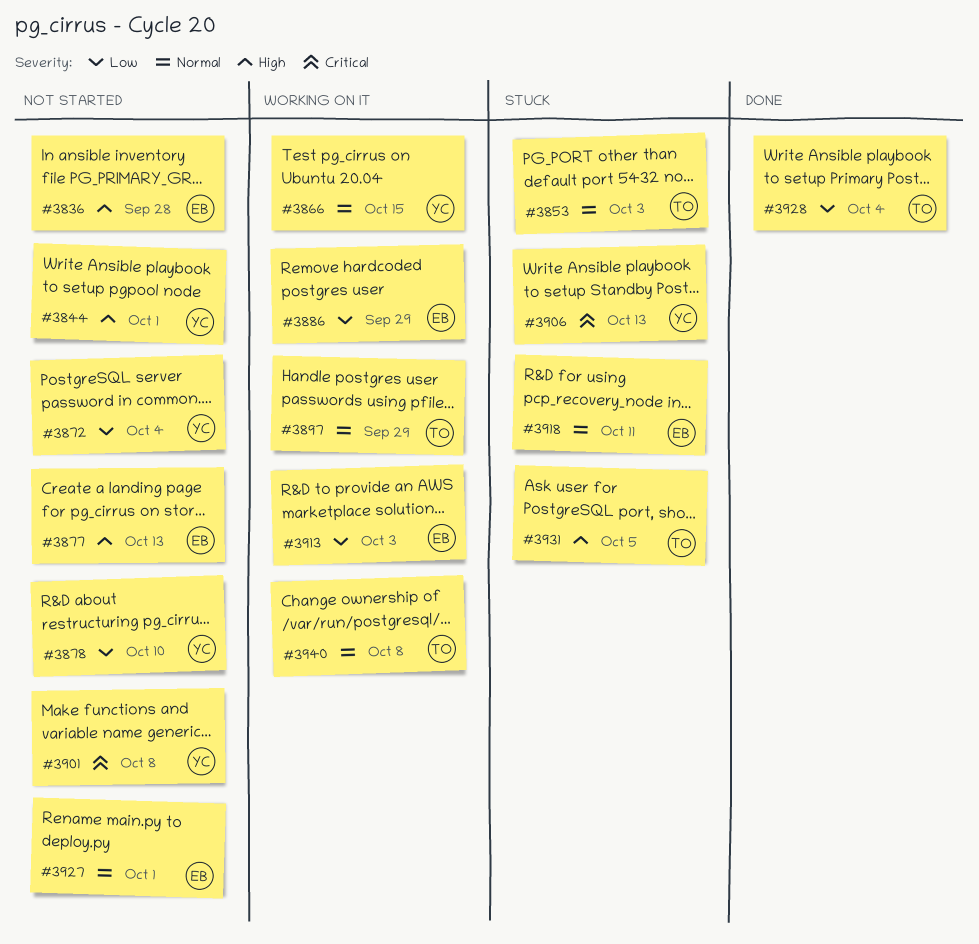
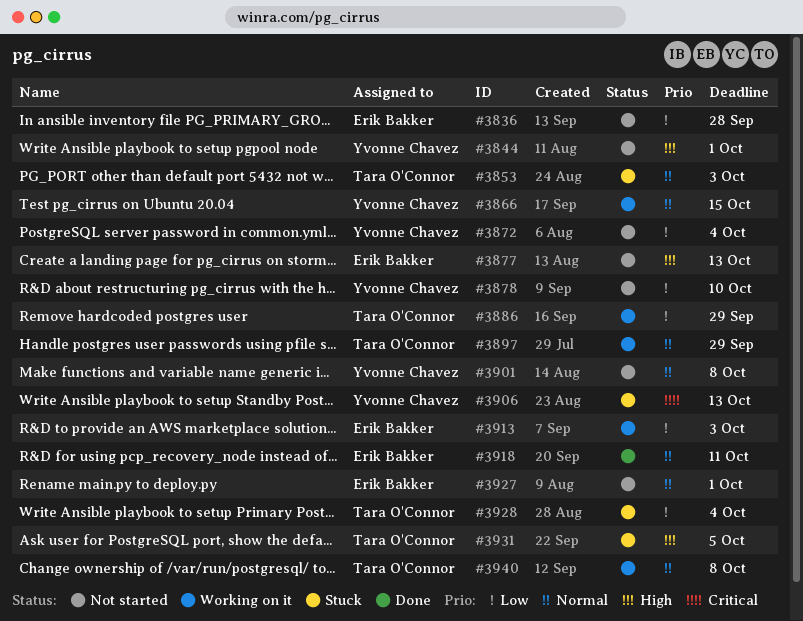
#3836, priority: High -> Low
#3886, owner: Erik Bakker -> Tara O'Connor
#3901, priority: Critical -> Normal
#3918, status: Stuck -> Done
#3928, status: Done -> Stuck

